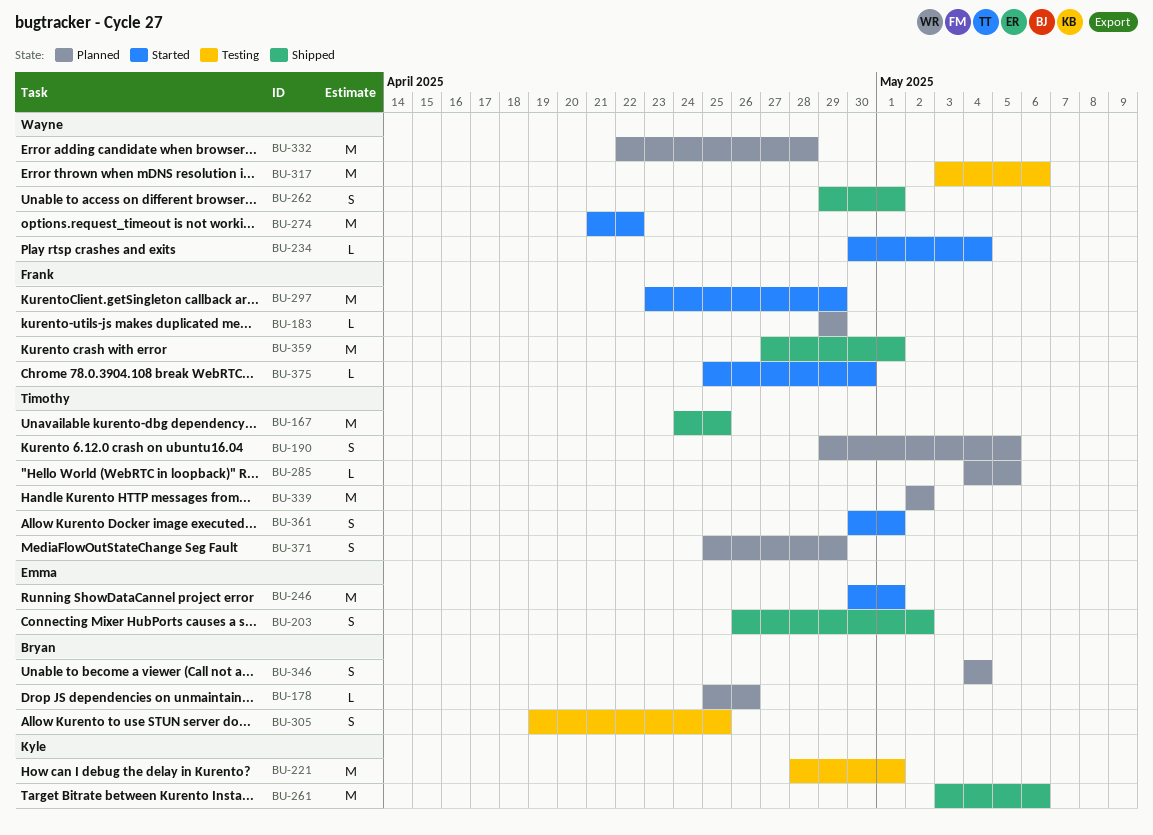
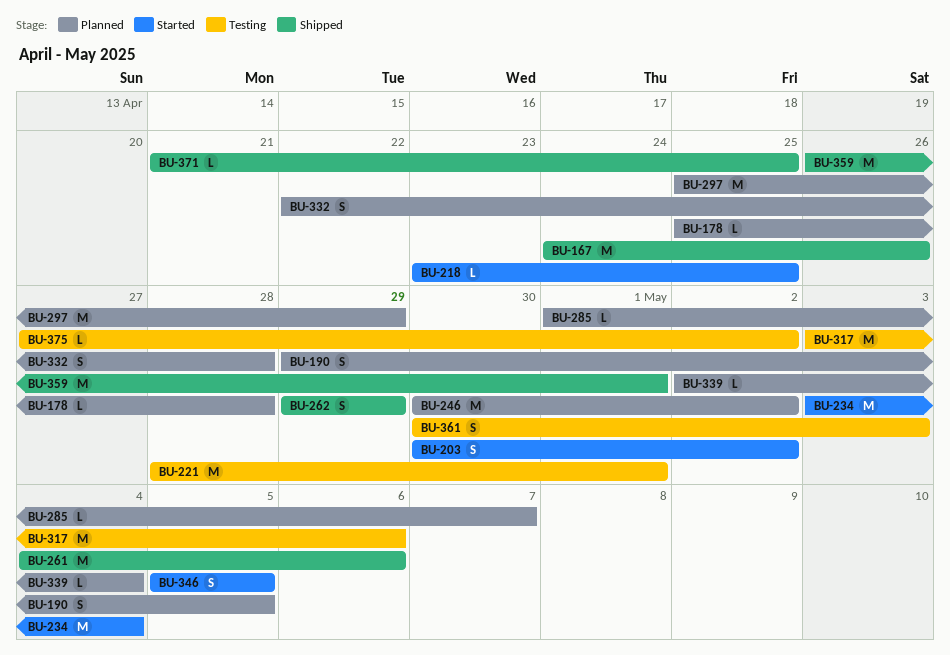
BU-167, due: Apr 25 -> Apr 26
BU-178, due: Apr 26 -> Apr 28
BU-183: present -> none
BU-203, status: Shipped -> Started
BU-203, start: Apr 26 -> Apr 30
BU-218: none -> present
BU-234, estimate: L -> M
BU-234, start: Apr 30 -> May 3
BU-246, status: Started -> Planned
BU-246, due: May 1 -> May 2
BU-261, start: May 3 -> May 4
BU-262, due: May 1 -> Apr 29
BU-274: present -> none
BU-285, start: May 4 -> May 1
BU-285, due: May 5 -> May 7
BU-297, status: Started -> Planned
BU-297, start: Apr 23 -> Apr 25
BU-305: present -> none
BU-332, estimate: M -> S
BU-339, estimate: M -> L
BU-339, due: May 2 -> May 4
BU-346, status: Planned -> Started
BU-346, start: May 4 -> May 5
BU-346, due: May 4 -> May 5
BU-359, start: Apr 27 -> Apr 26
BU-361, status: Started -> Testing
BU-361, due: May 1 -> May 3
BU-371, status: Planned -> Shipped
BU-371, estimate: S -> L
BU-371, start: Apr 25 -> Apr 21
BU-371, due: Apr 29 -> Apr 25
BU-375, status: Started -> Testing
BU-375, start: Apr 25 -> Apr 27
BU-375, due: Apr 30 -> May 2

